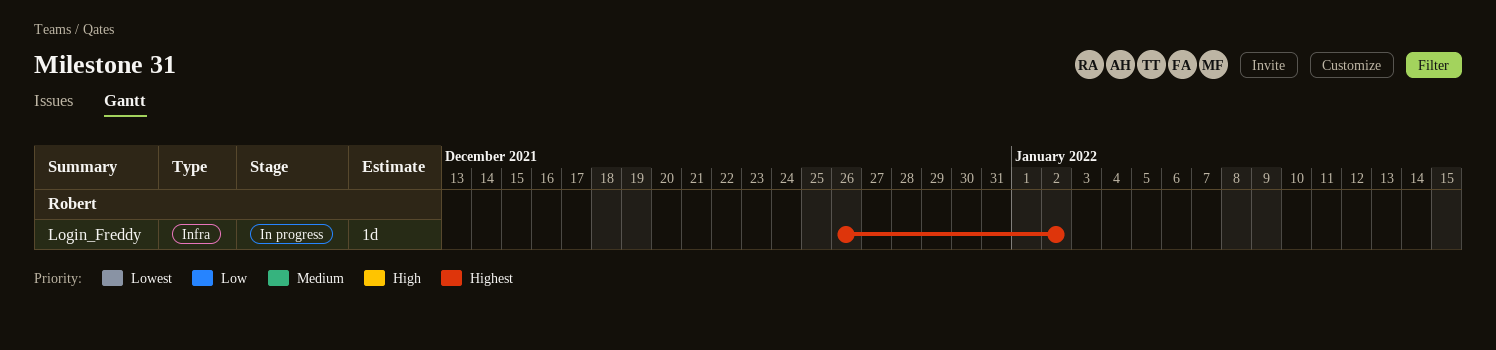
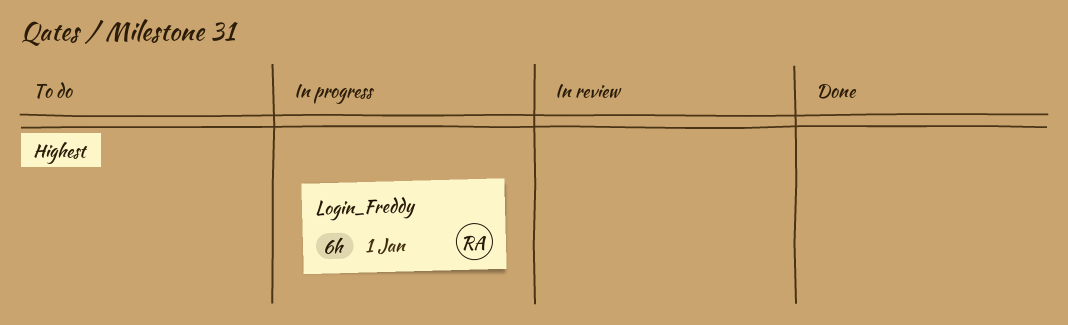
Login_Freddy, estimate: 1d -> 6h
Login_Freddy, due: Jan 2 -> Jan 1

